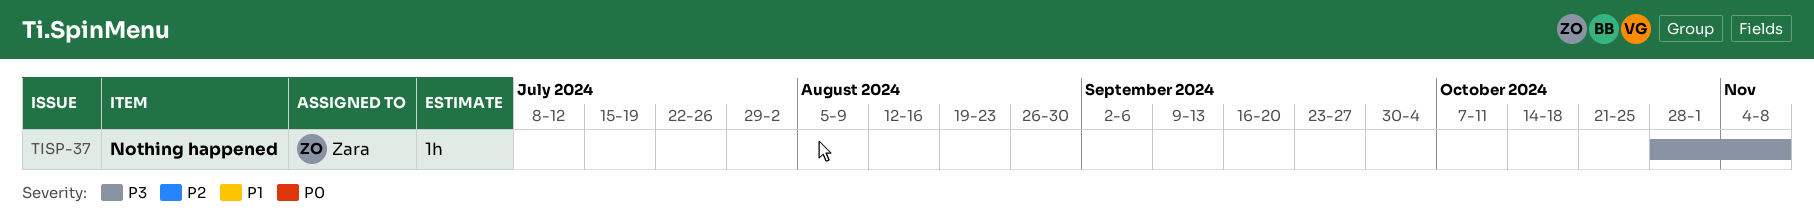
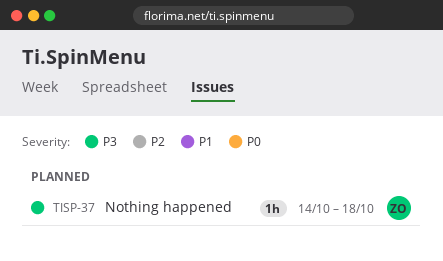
TISP-37, start: Oct 28 -> Oct 14
TISP-37, due: Nov 8 -> Oct 18

